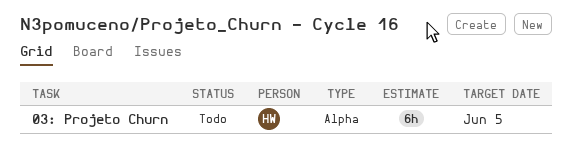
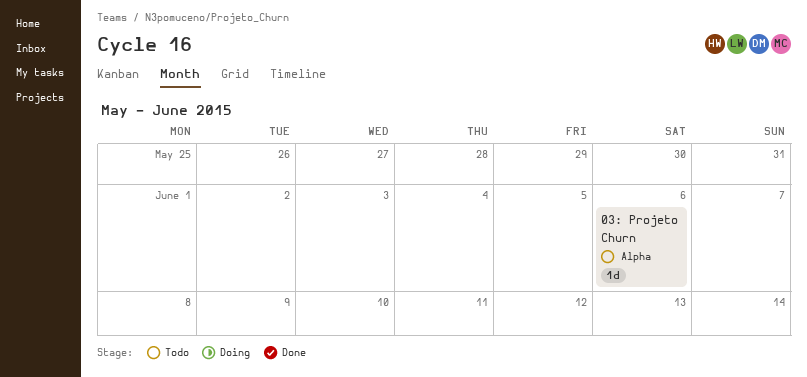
03: Projeto Churn, estimate: 6h -> 1d
03: Projeto Churn, due: Jun 5 -> Jun 6

